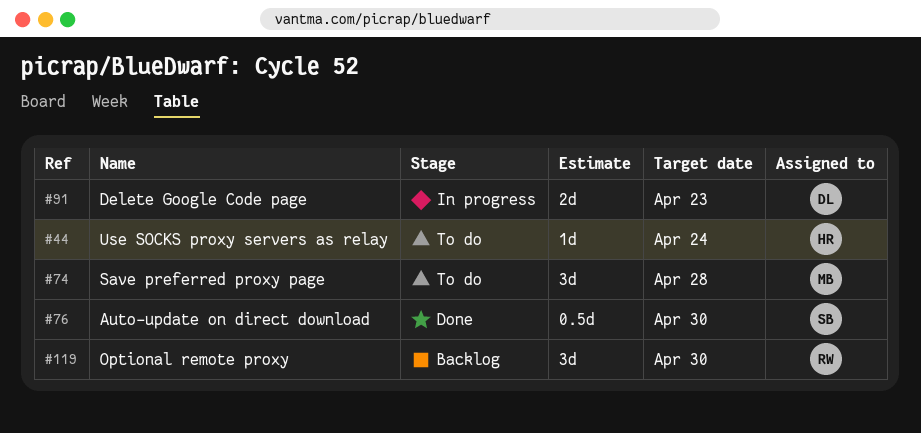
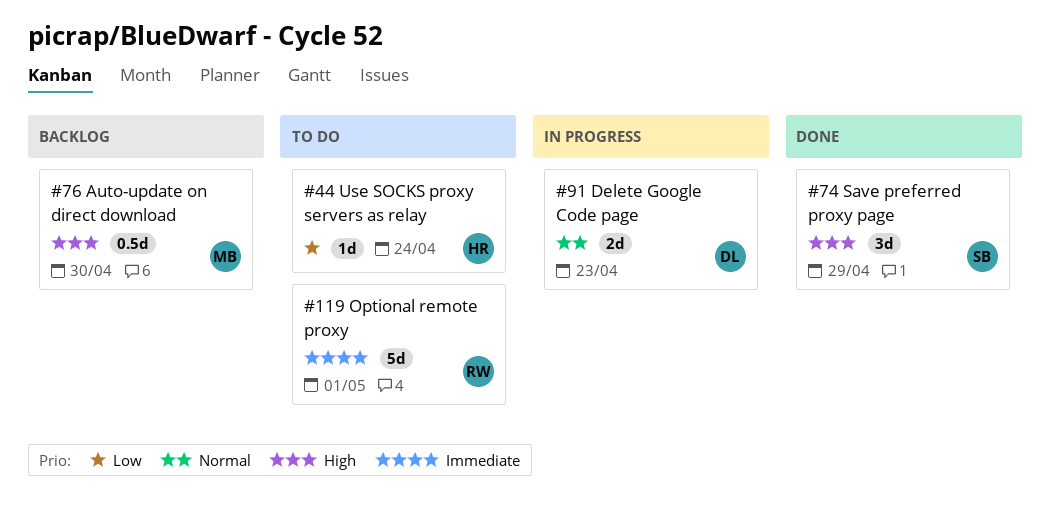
#74, status: To do -> Done
#74, owner: MB -> SB
#74, due: Apr 28 -> Apr 29
#76, status: Done -> Backlog
#76, owner: SB -> MB
#119, status: Backlog -> To do
#119, estimate: 3d -> 5d
#119, due: Apr 30 -> May 1

